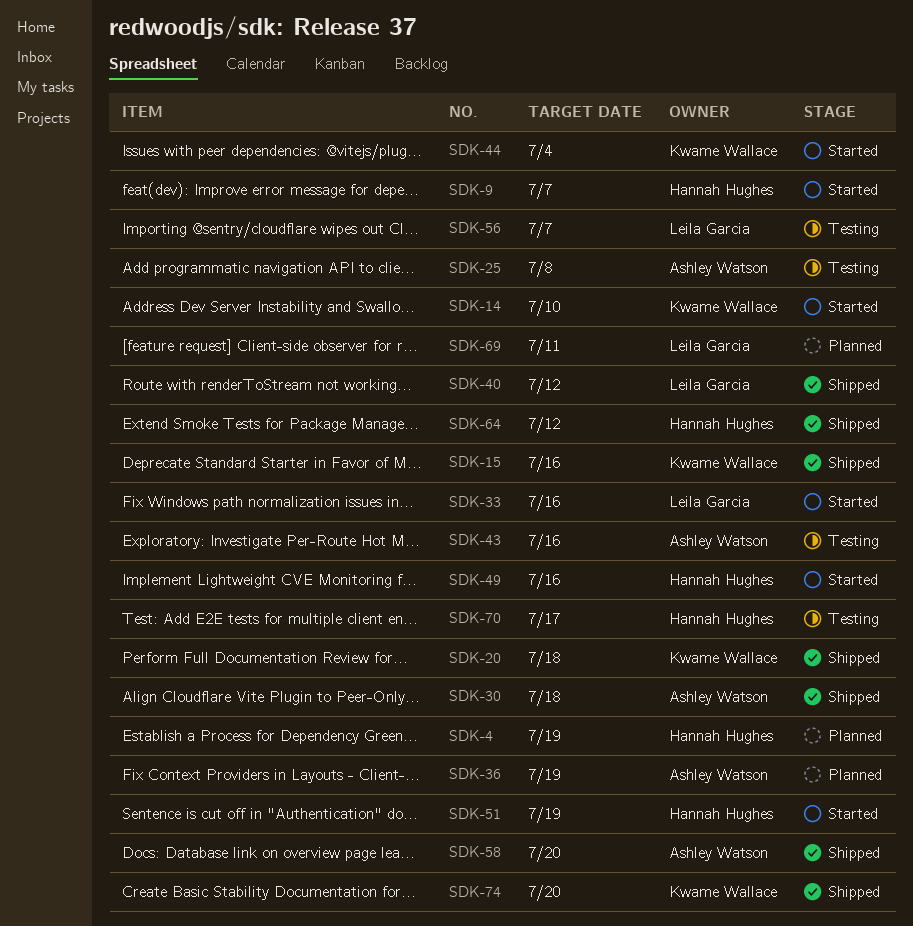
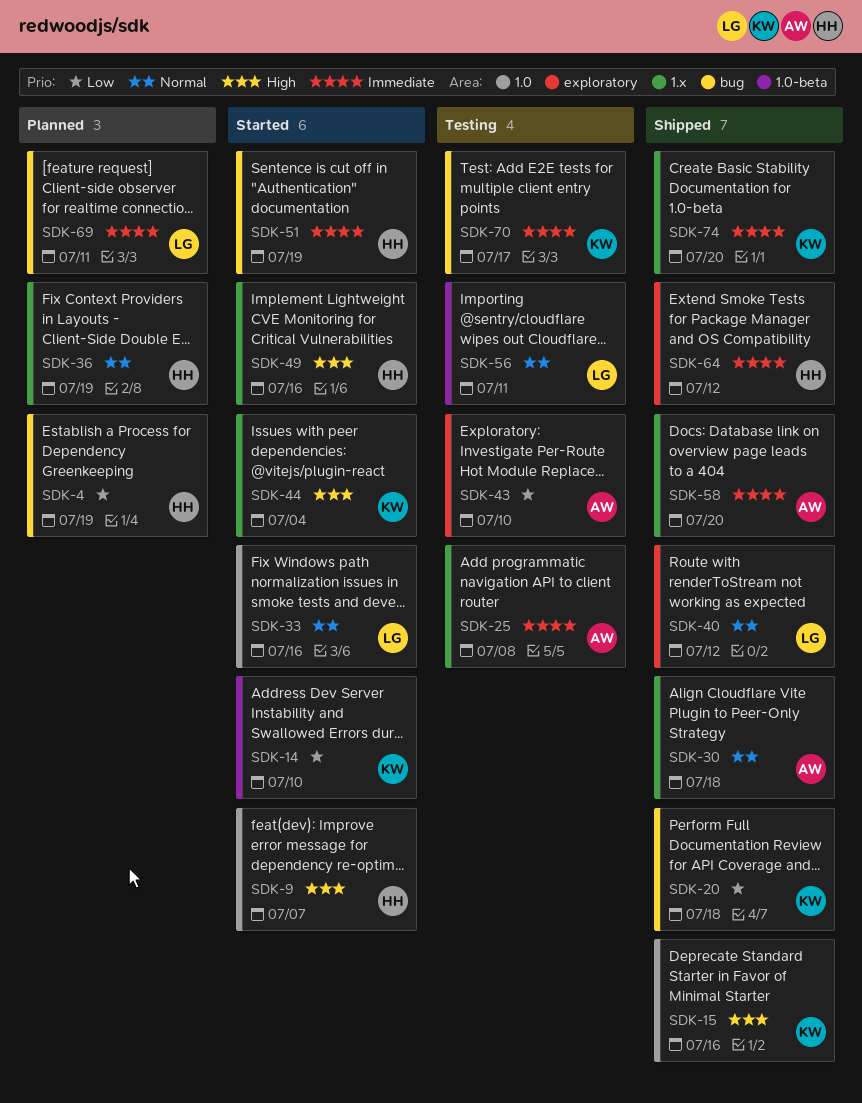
SDK-36, owner: Ashley Watson -> Hannah Hughes
SDK-43, due: Jul 16 -> Jul 10
SDK-56, due: Jul 7 -> Jul 11
SDK-70, owner: Hannah Hughes -> Kwame Wallace

